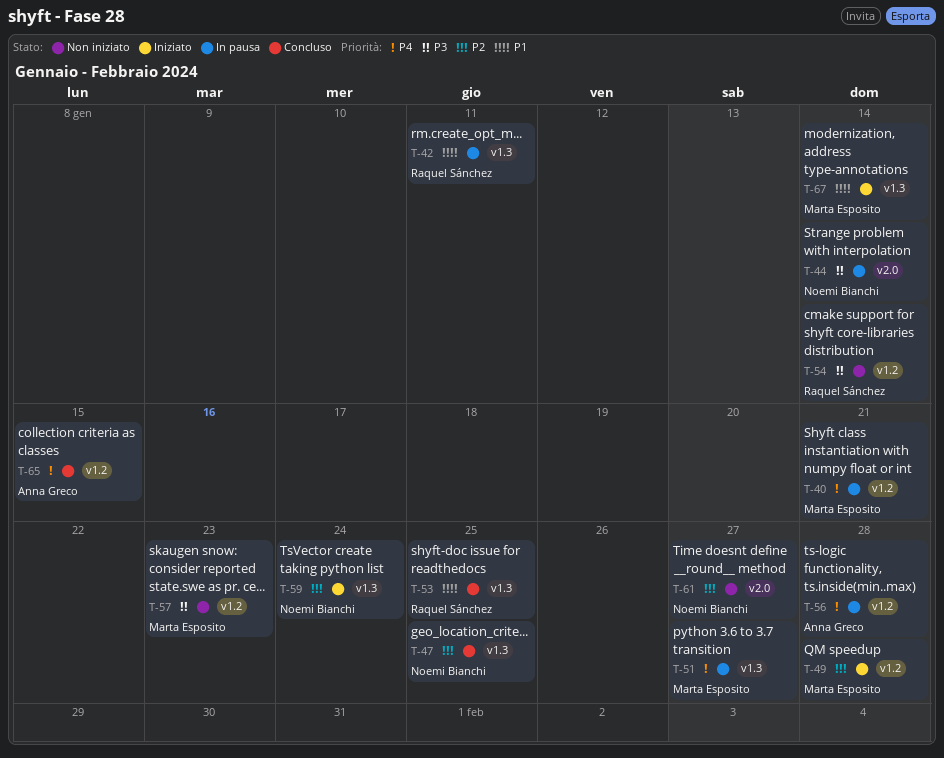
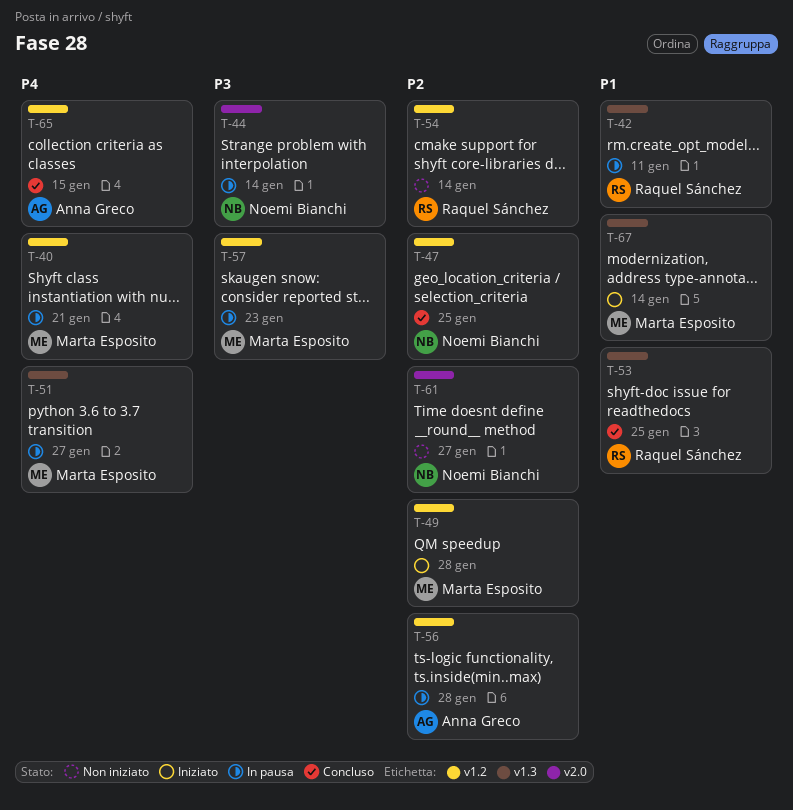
T-47, label: v1.3 -> v1.2
T-54, priority: P3 -> P2
T-56, priority: P4 -> P2
T-57, status: Non iniziato -> In pausa
T-59: present -> none

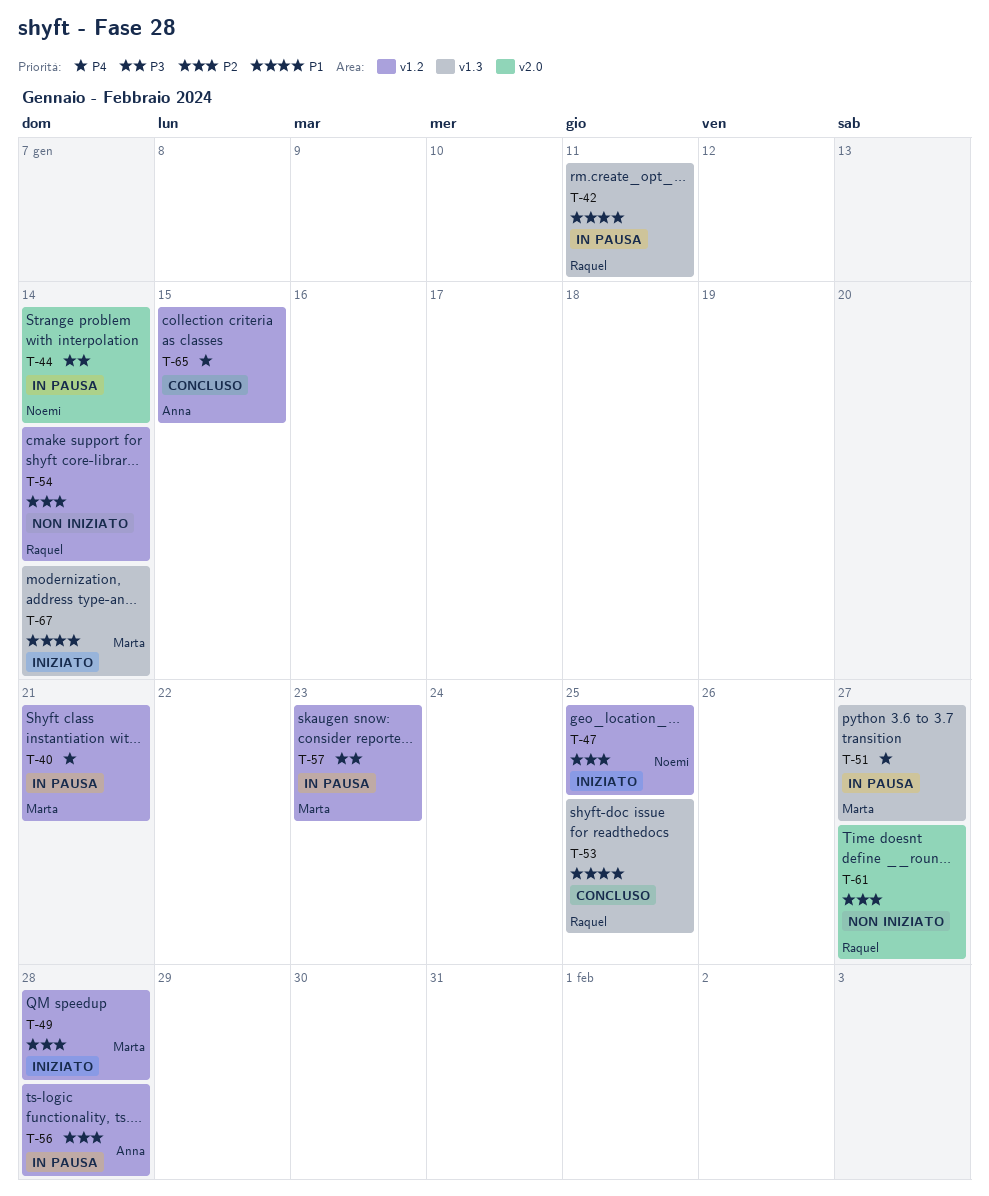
T-47, status: Concluso -> Iniziato
T-61, owner: Noemi Bianchi -> Raquel Sánchez

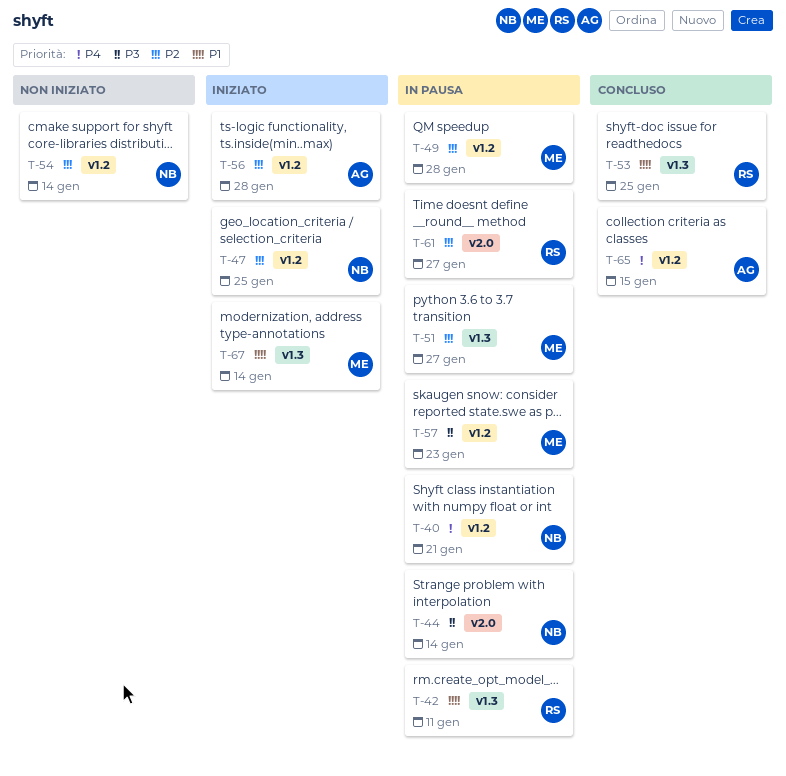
T-40, owner: Marta -> Noemi
T-49, status: Iniziato -> In pausa
T-51, priority: P4 -> P2
T-54, owner: Raquel -> Noemi
T-56, status: In pausa -> Iniziato
T-61, status: Non iniziato -> In pausa

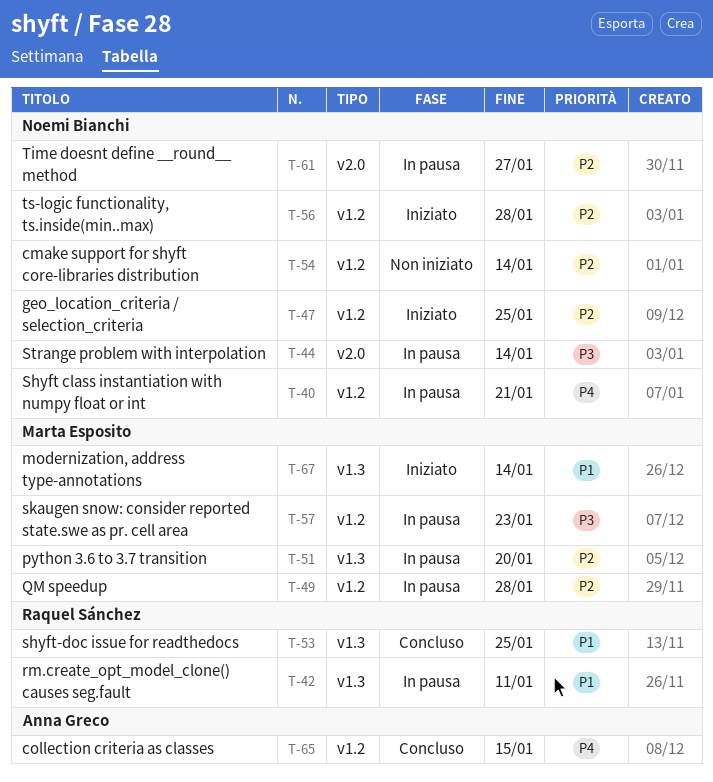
T-51, due: Jan 27 -> Jan 20
T-56, owner: Anna Greco -> Noemi Bianchi
T-61, owner: Raquel Sánchez -> Noemi Bianchi

